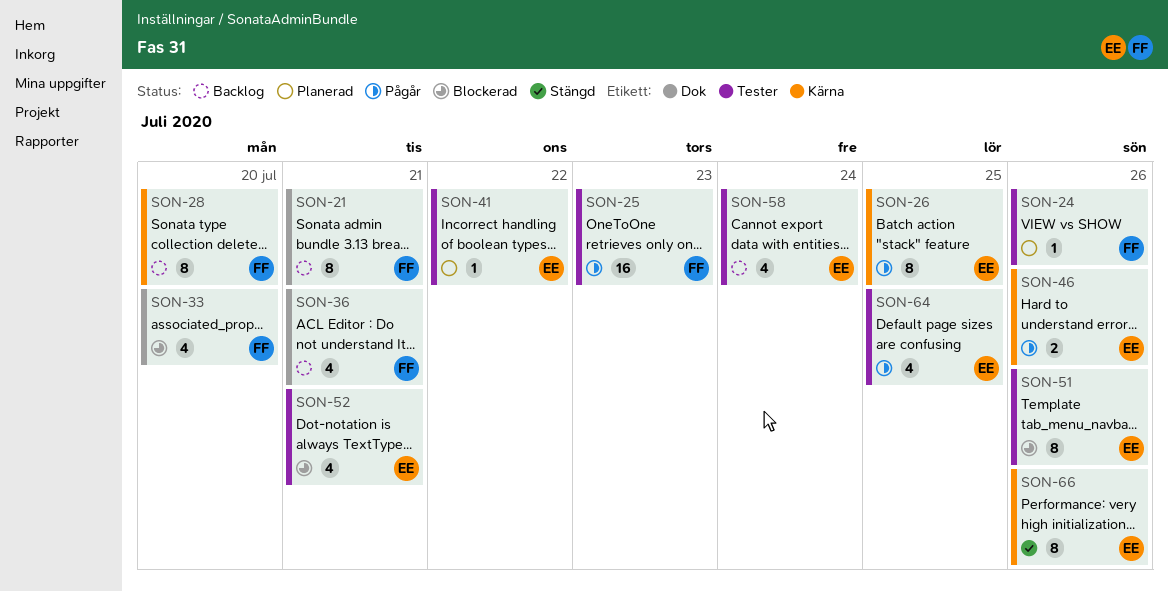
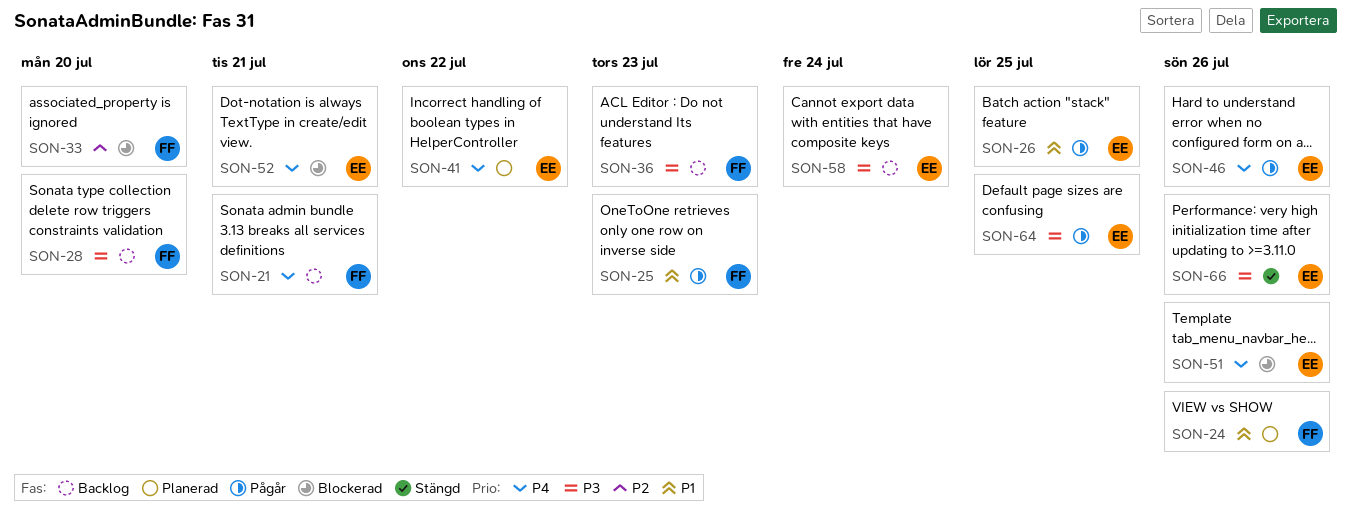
SON-36, due: Jul 21 -> Jul 23

